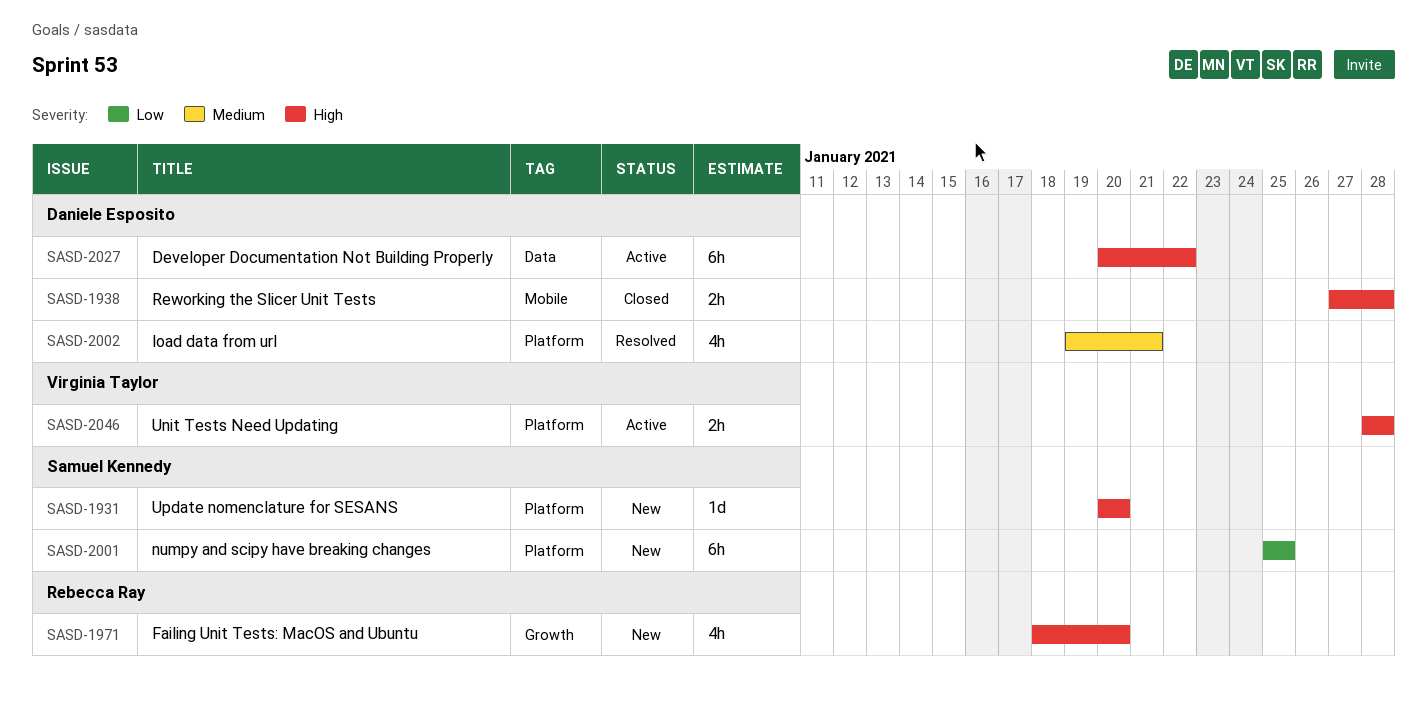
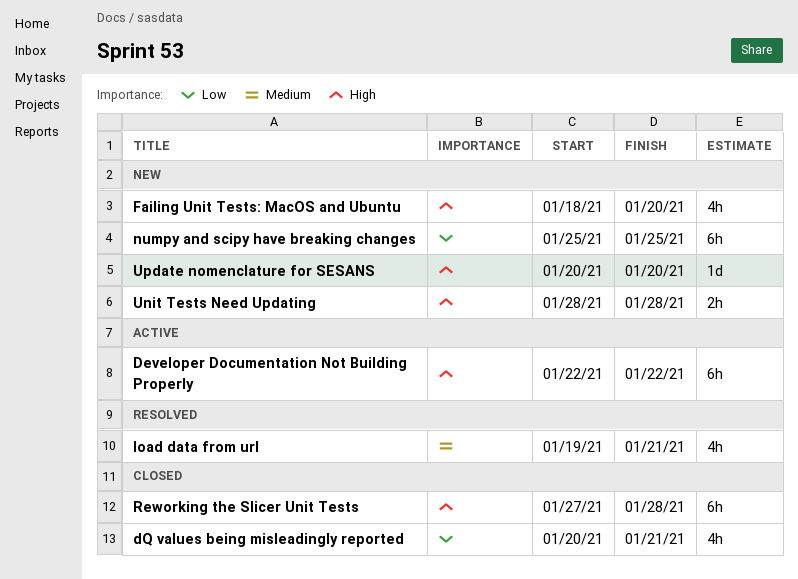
Developer Documentation Not Building Properly, start: Jan 20 -> Jan 22
dQ values being misleadingly reported: none -> present
Reworking the Slicer Unit Tests, estimate: 2h -> 6h
Unit Tests Need Updating, status: Active -> New

